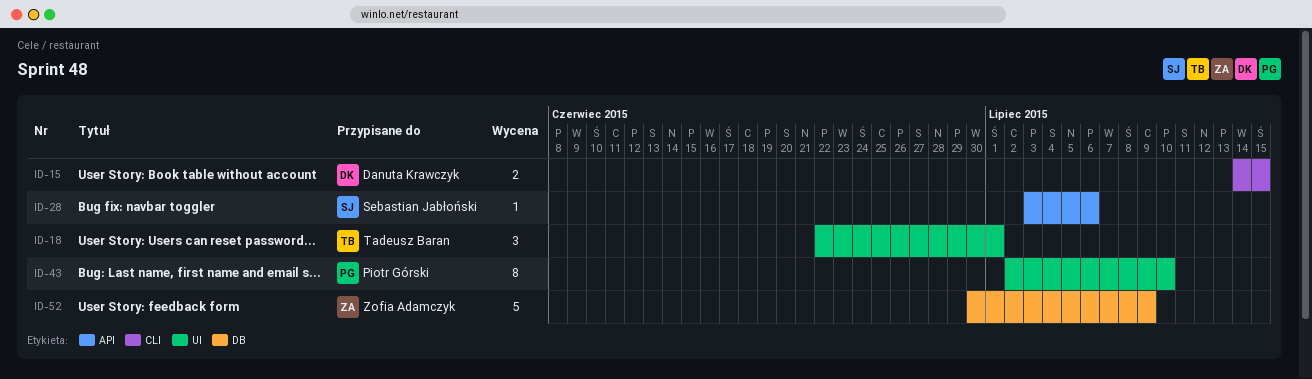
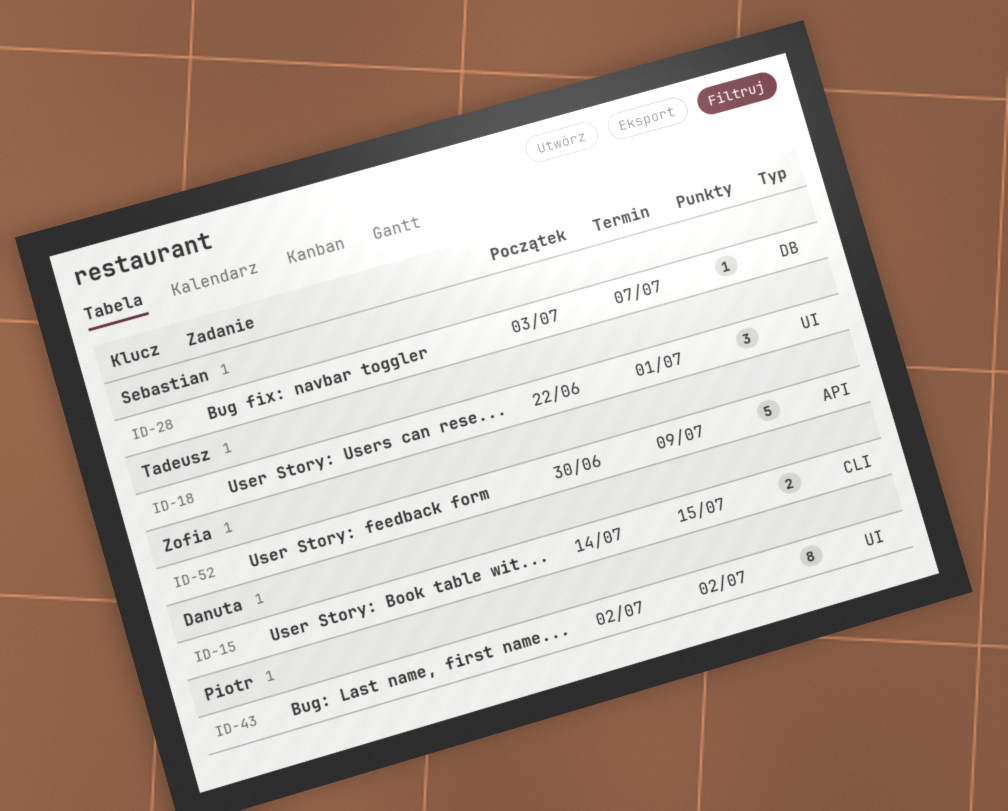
ID-28, label: API -> DB
ID-28, due: Jul 6 -> Jul 7
ID-43, due: Jul 10 -> Jul 2
ID-52, label: DB -> API

